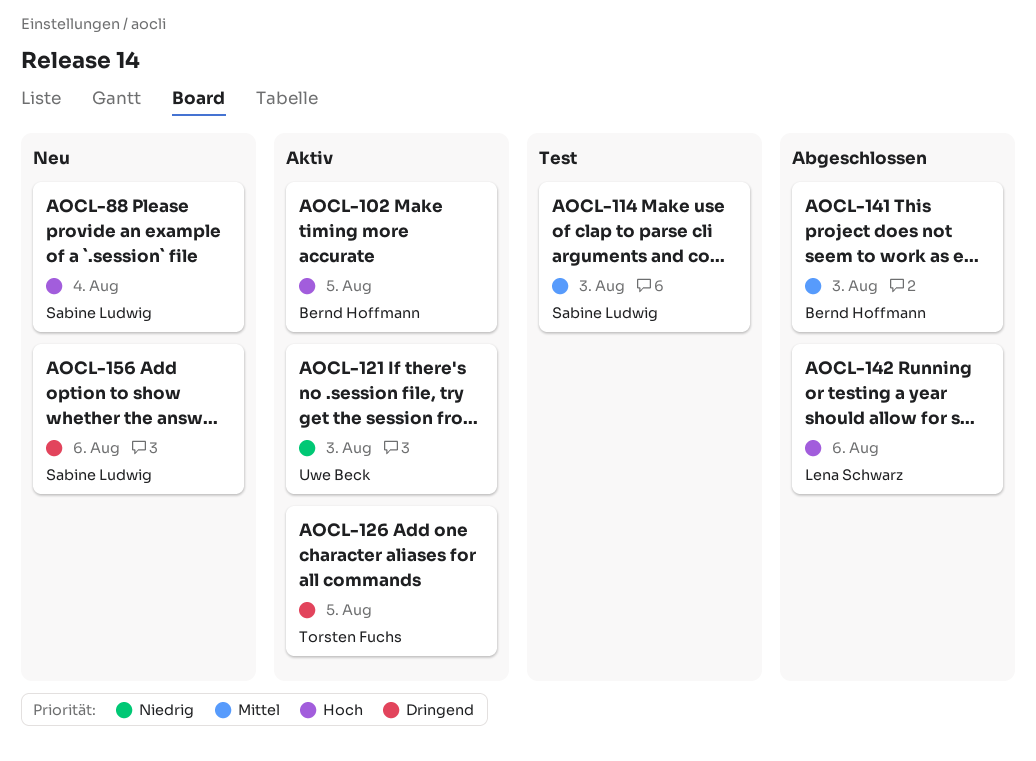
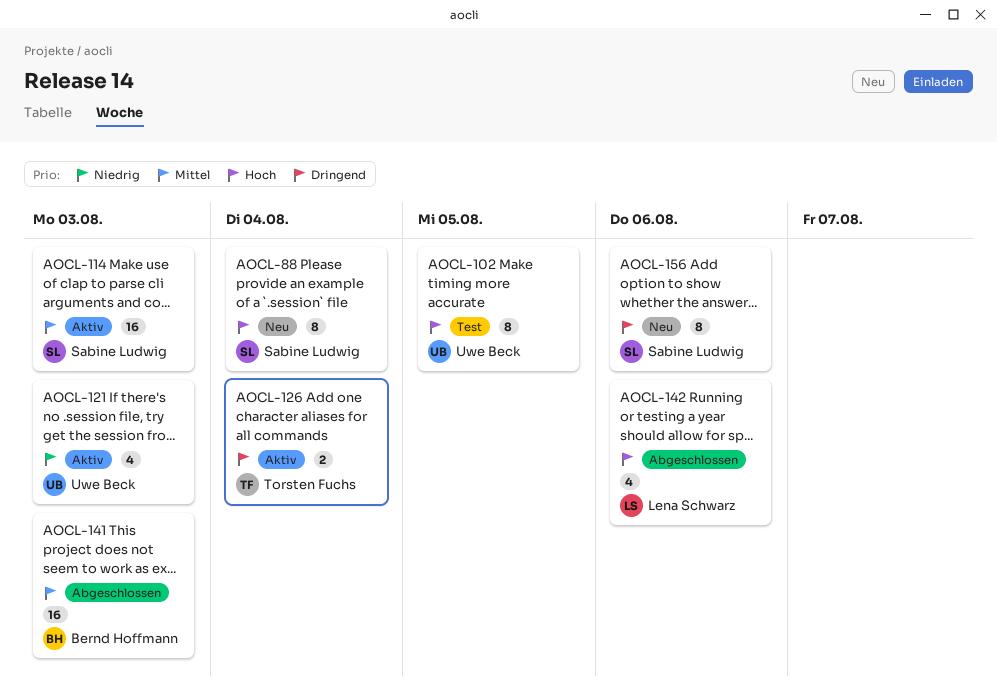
AOCL-102, status: Aktiv -> Test
AOCL-102, owner: Bernd Hoffmann -> Uwe Beck
AOCL-114, status: Test -> Aktiv
AOCL-126, due: Aug 5 -> Aug 4

